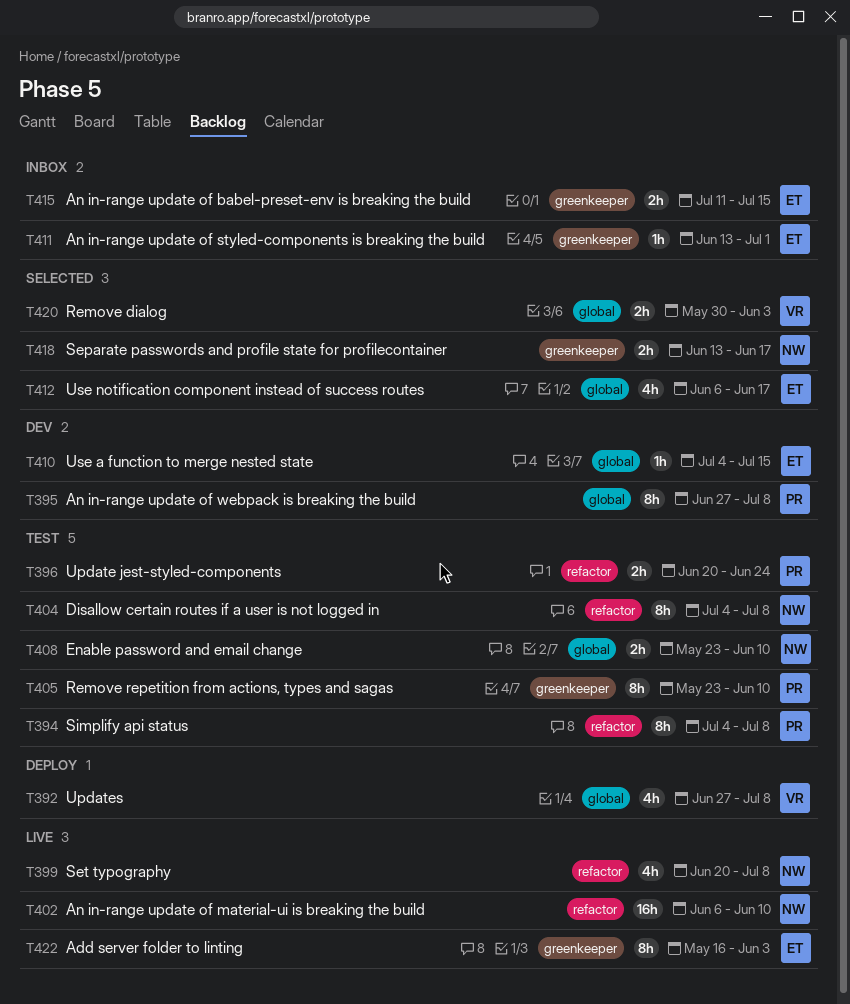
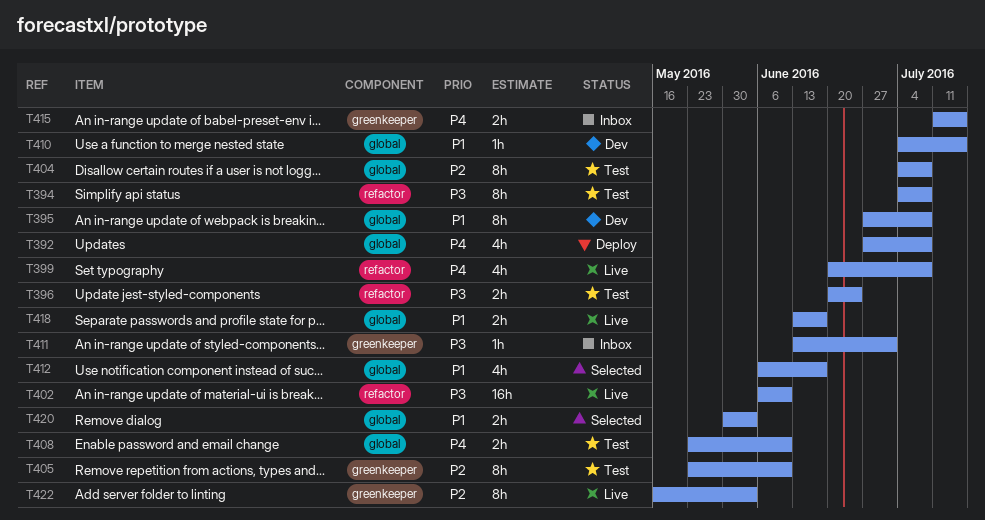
T404, label: refactor -> global
T418, status: Selected -> Live
T418, label: greenkeeper -> global

